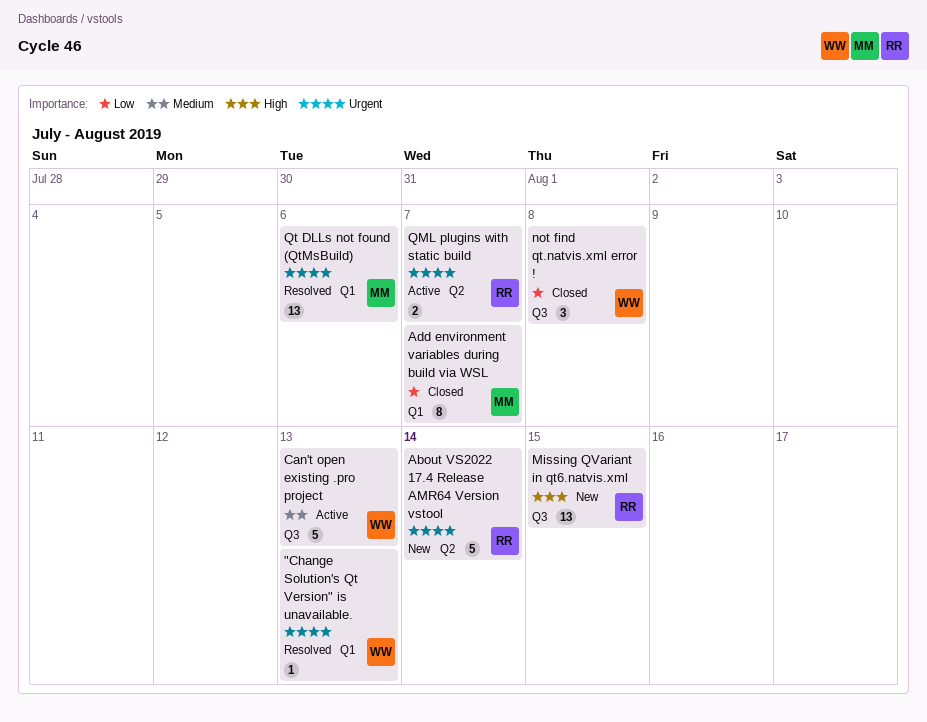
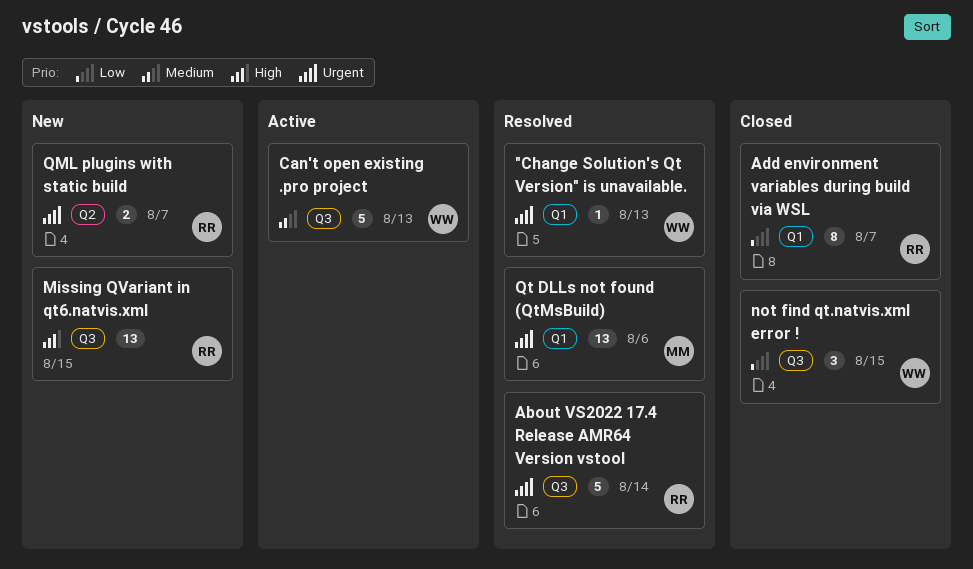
About VS2022 17.4 Release AMR64 Version vstool, status: New -> Resolved
About VS2022 17.4 Release AMR64 Version vstool, label: Q2 -> Q3
Add environment variables during build via WSL, owner: MM -> RR
not find qt.natvis.xml error !, due: Aug 8 -> Aug 15
QML plugins with static build, status: Active -> New

